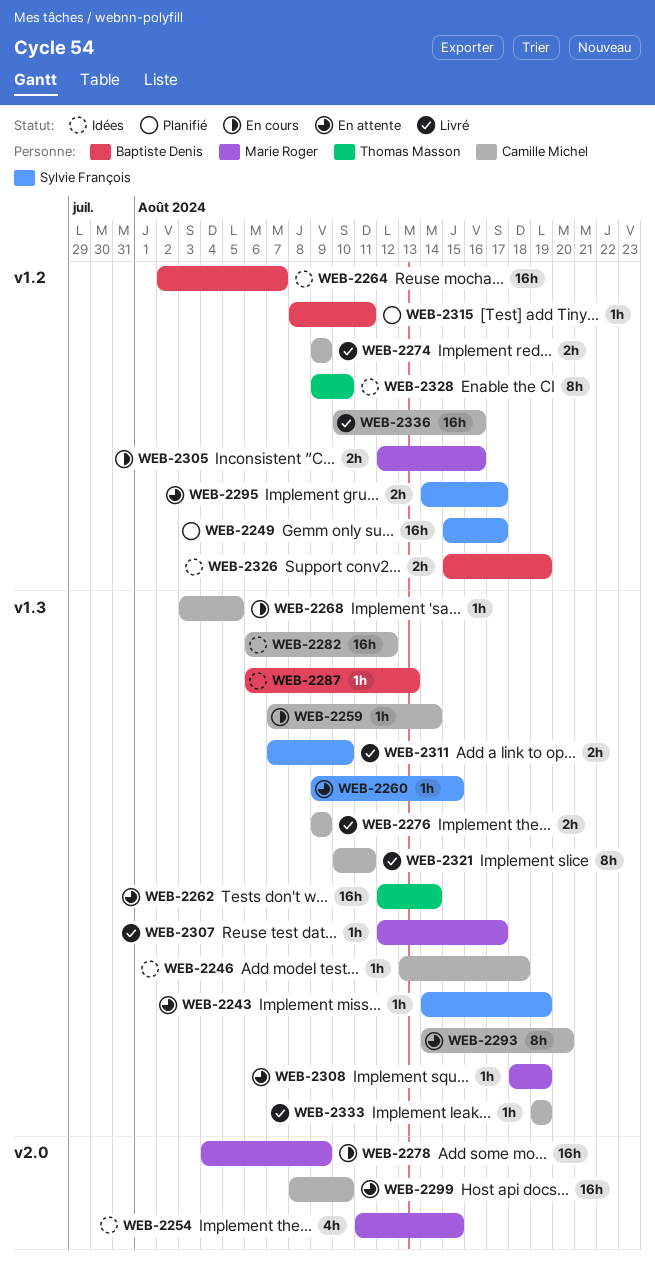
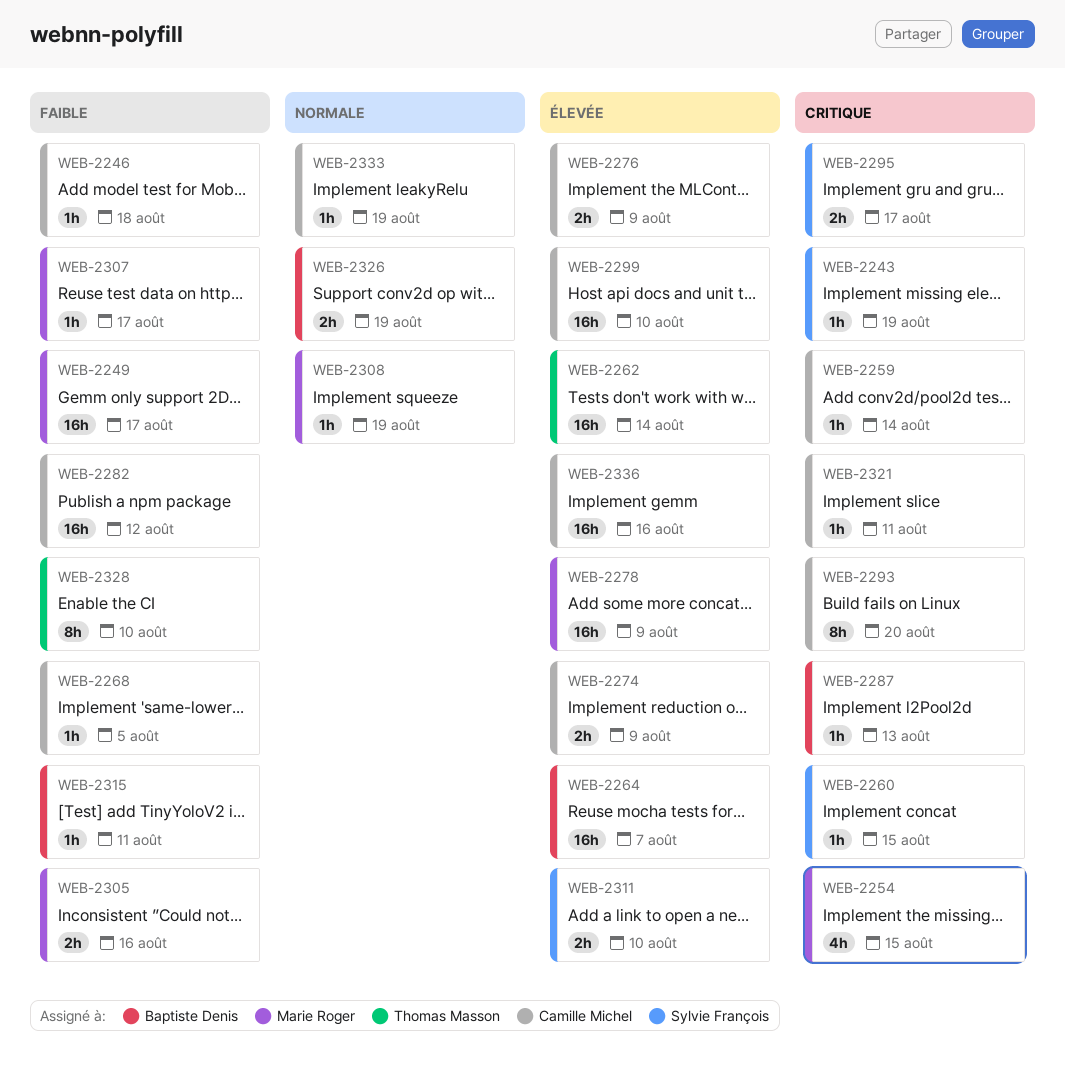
WEB-2249, owner: Sylvie François -> Marie Roger
WEB-2321, estimate: 8h -> 1h

